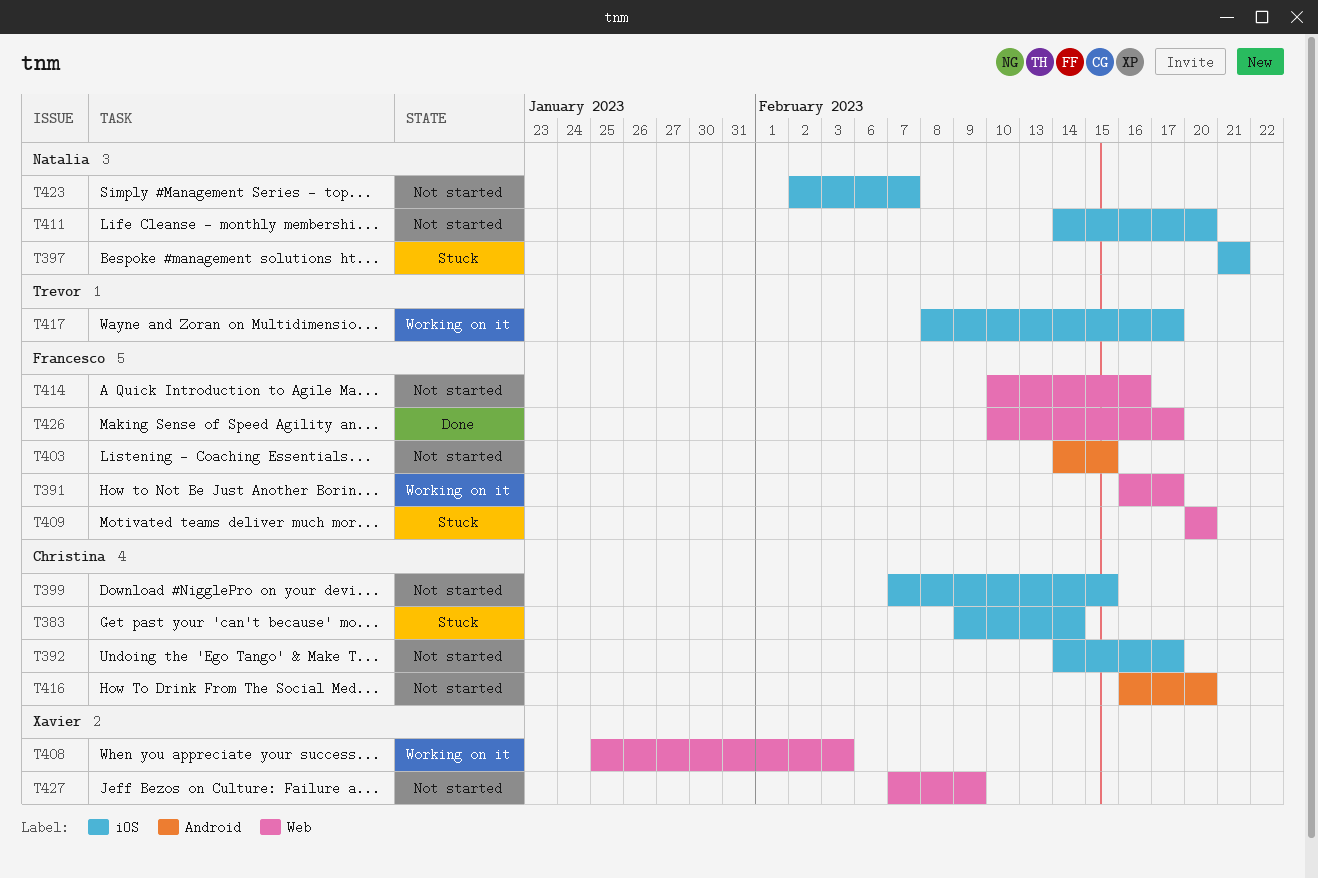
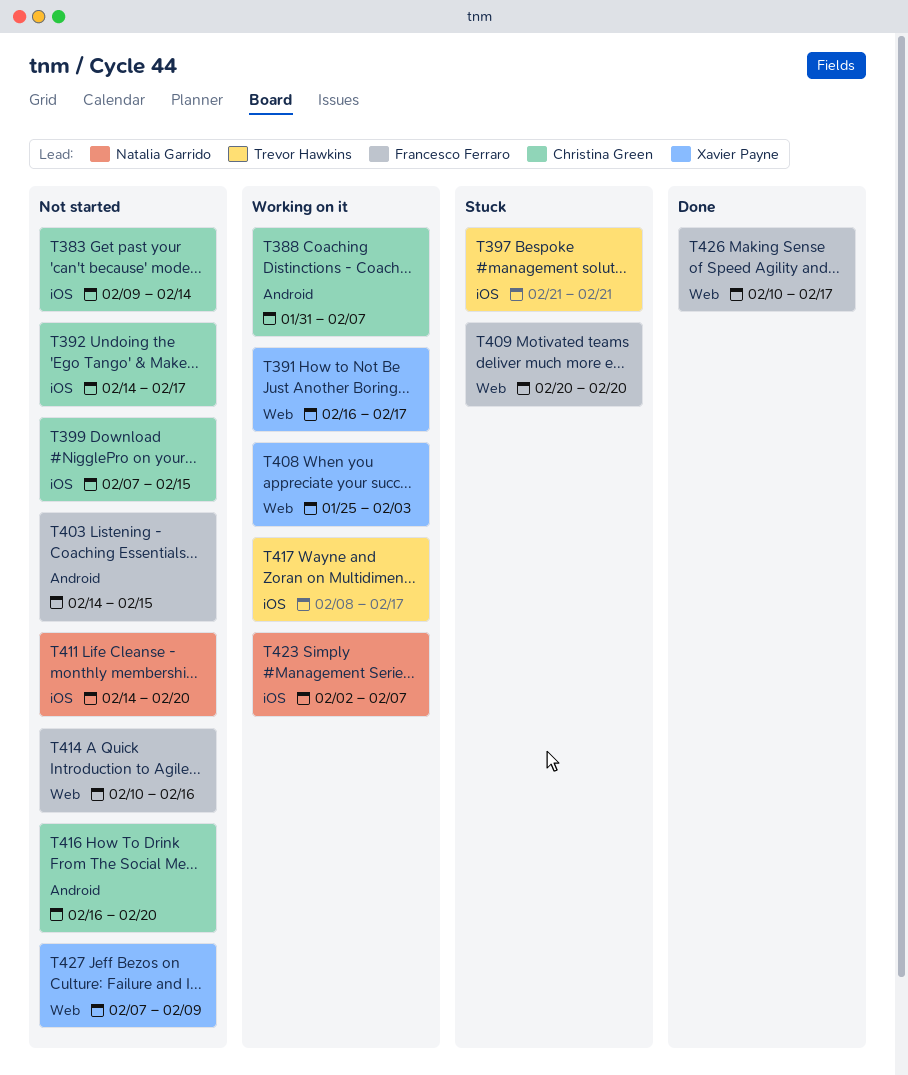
T383, status: Stuck -> Not started
T388: none -> present
T391, owner: Francesco Ferraro -> Xavier Payne
T397, owner: Natalia Garrido -> Trevor Hawkins
T423, status: Not started -> Working on it

